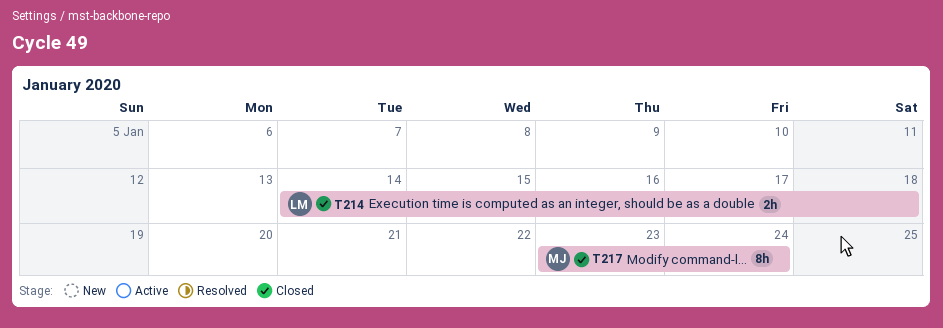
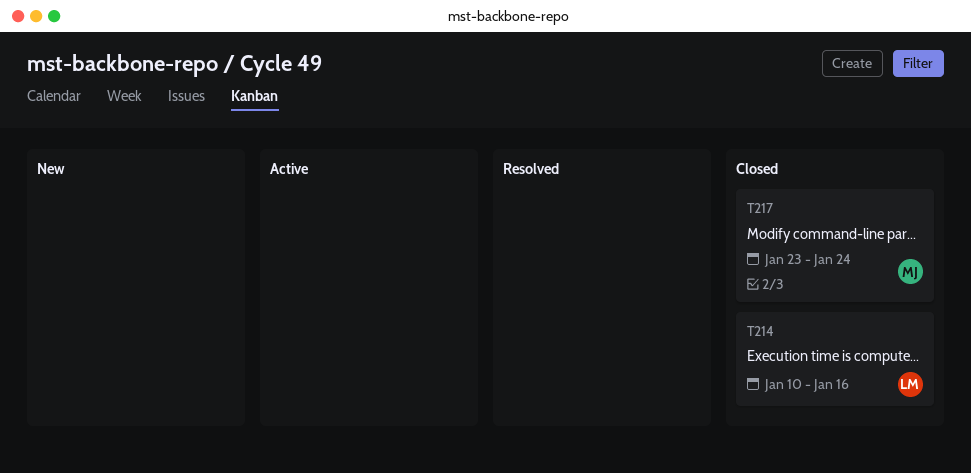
T214, start: Jan 14 -> Jan 10
T214, due: Jan 18 -> Jan 16

